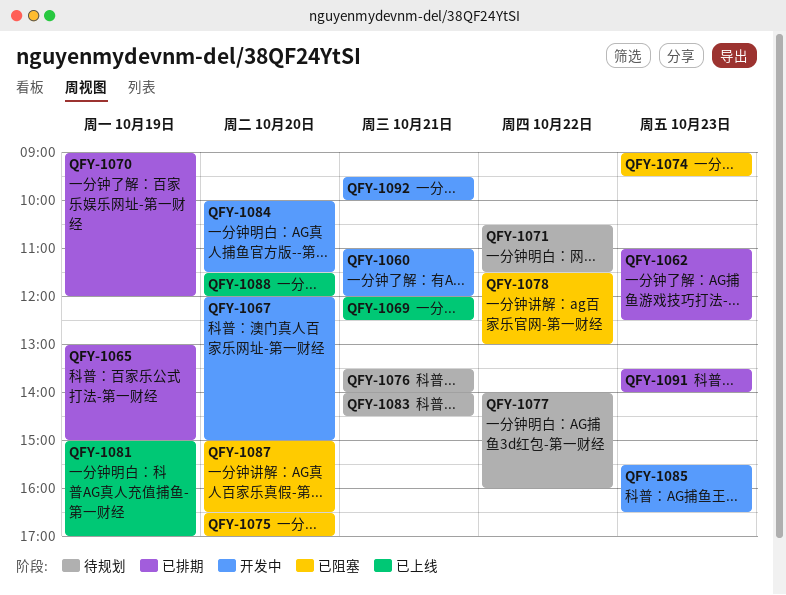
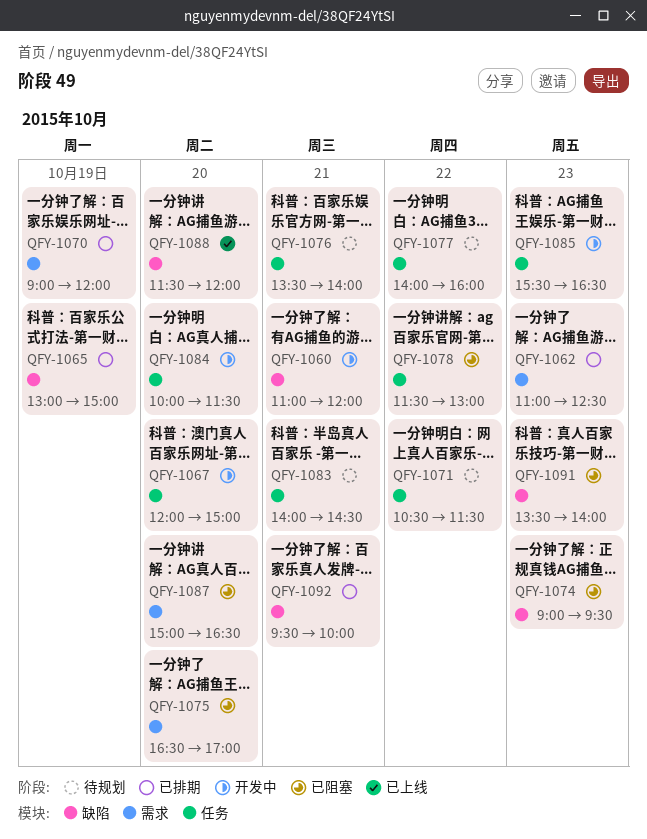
QFY-1069: present -> none
QFY-1081: present -> none
QFY-1091, status: 已排期 -> 已阻塞
QFY-1092, status: 开发中 -> 已排期

